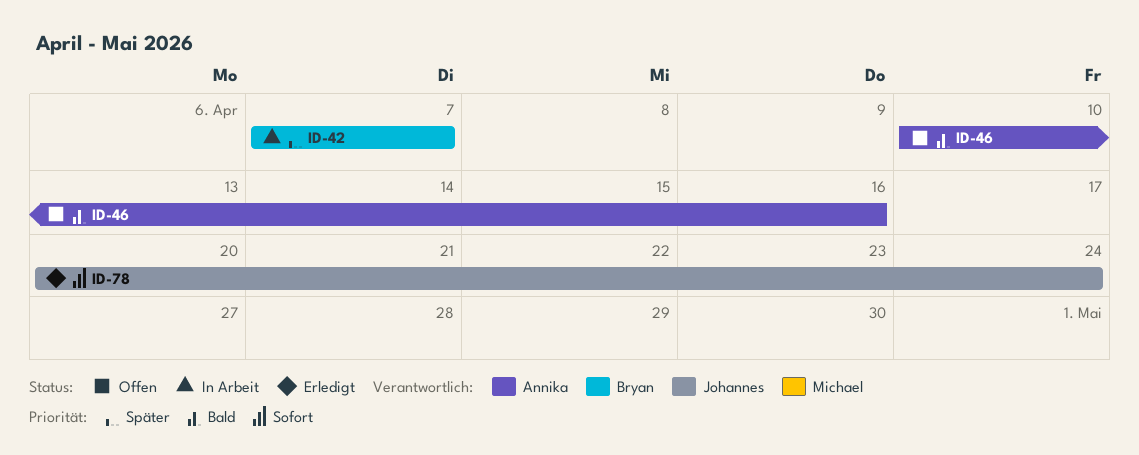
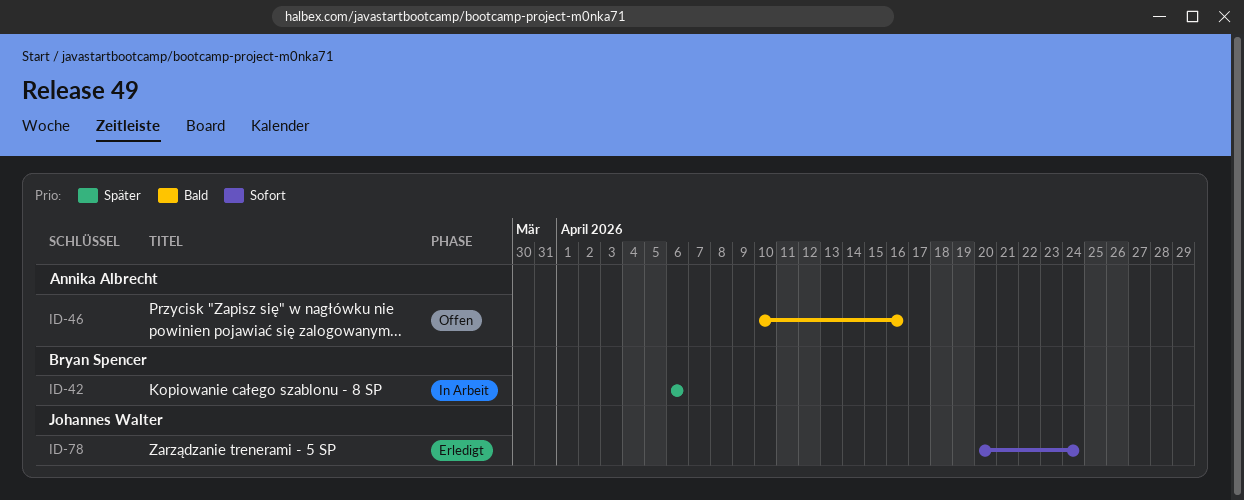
ID-42, start: Apr 7 -> Apr 6
ID-42, due: Apr 7 -> Apr 6

